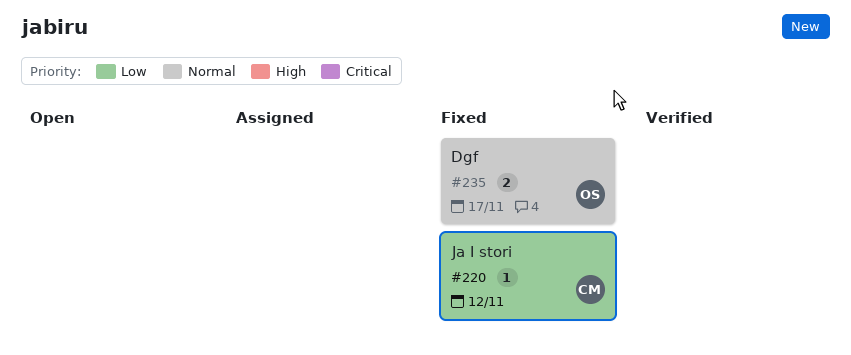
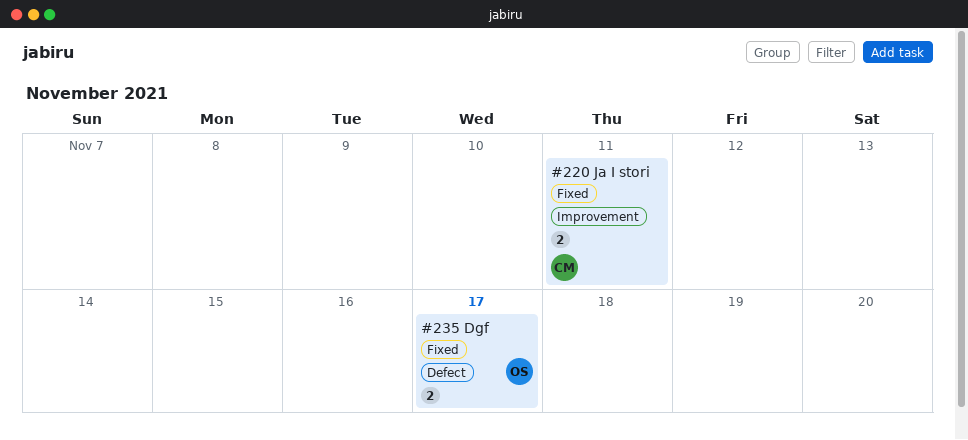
#220, estimate: 1 -> 2
#220, due: Nov 12 -> Nov 11

